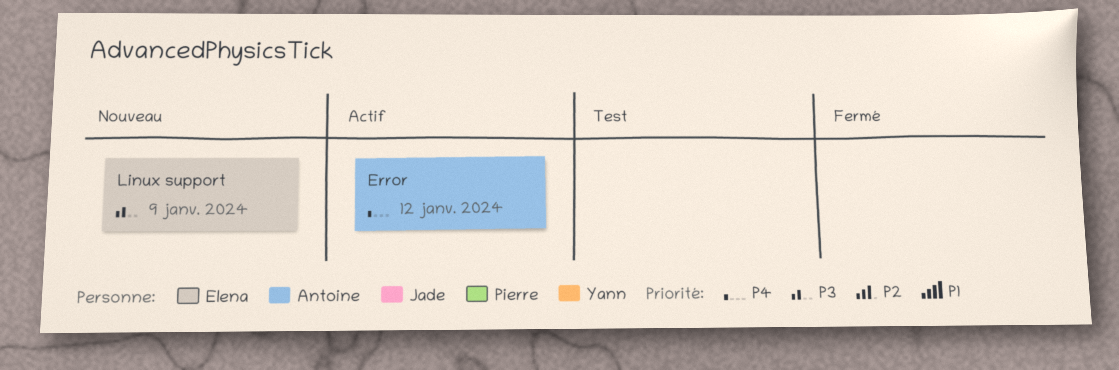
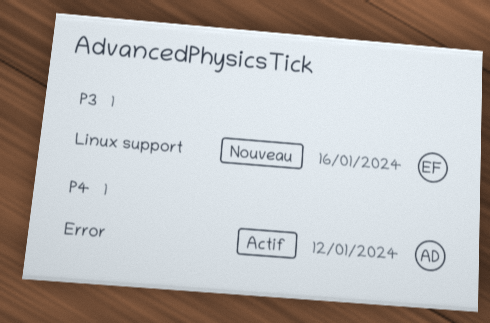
Linux support, due: Jan 9 -> Jan 16

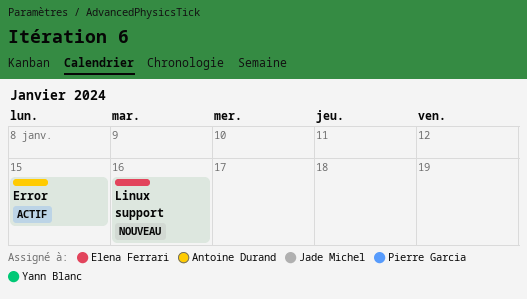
Error, due: Jan 12 -> Jan 15

